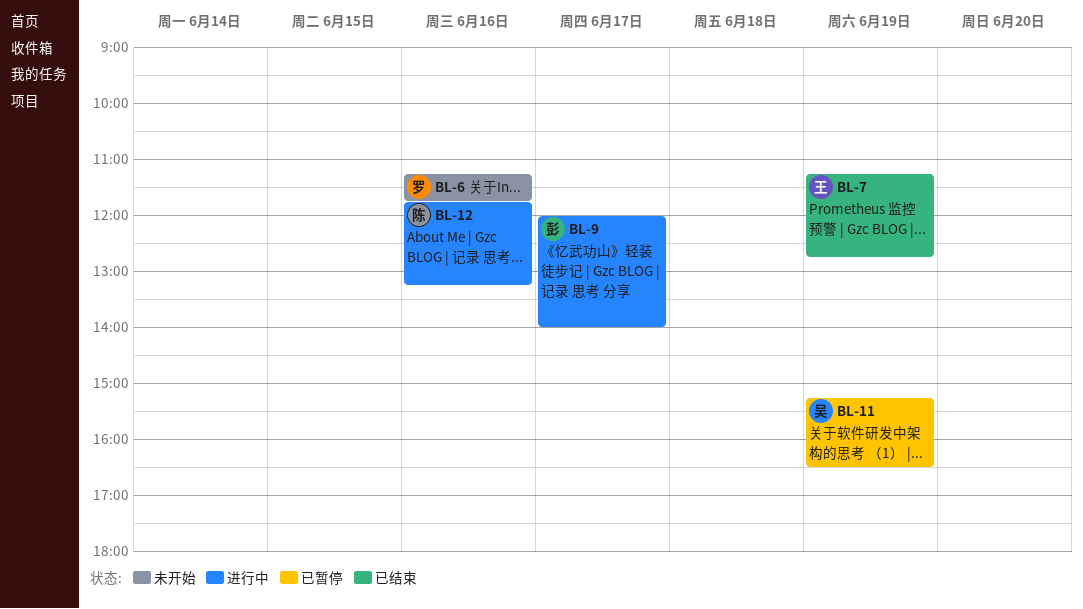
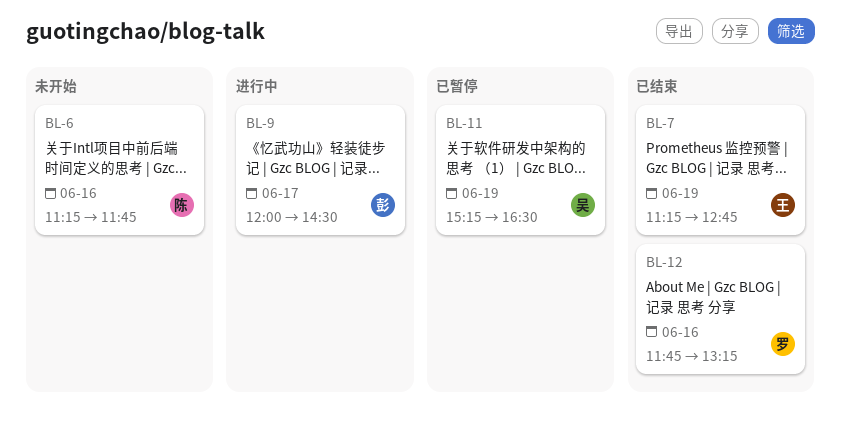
BL-6, owner: 罗 -> 陈
BL-9, ends: 14:00 -> 14:30
BL-12, status: 进行中 -> 已结束
BL-12, owner: 陈 -> 罗

